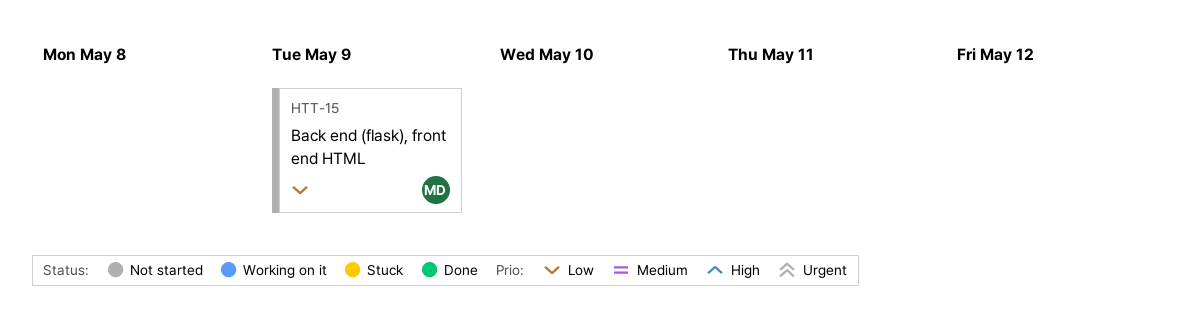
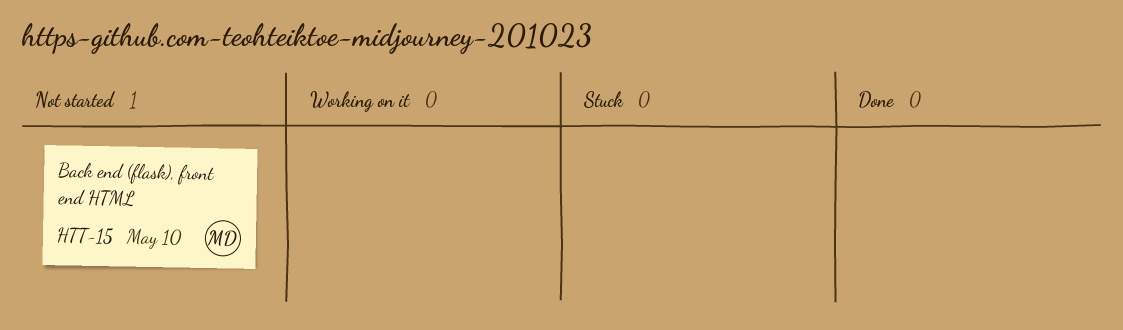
HTT-15, due: May 9 -> May 10

